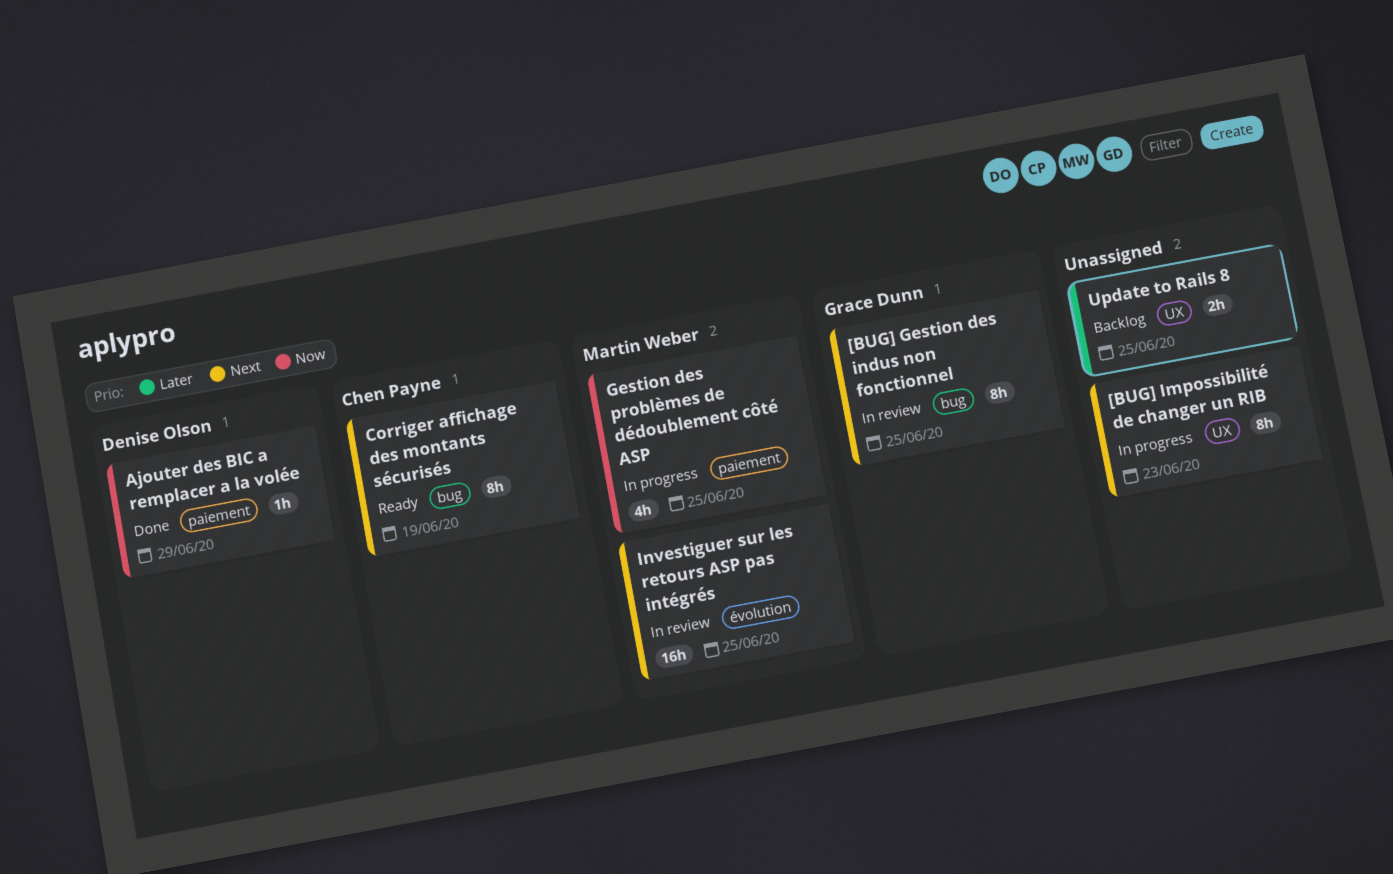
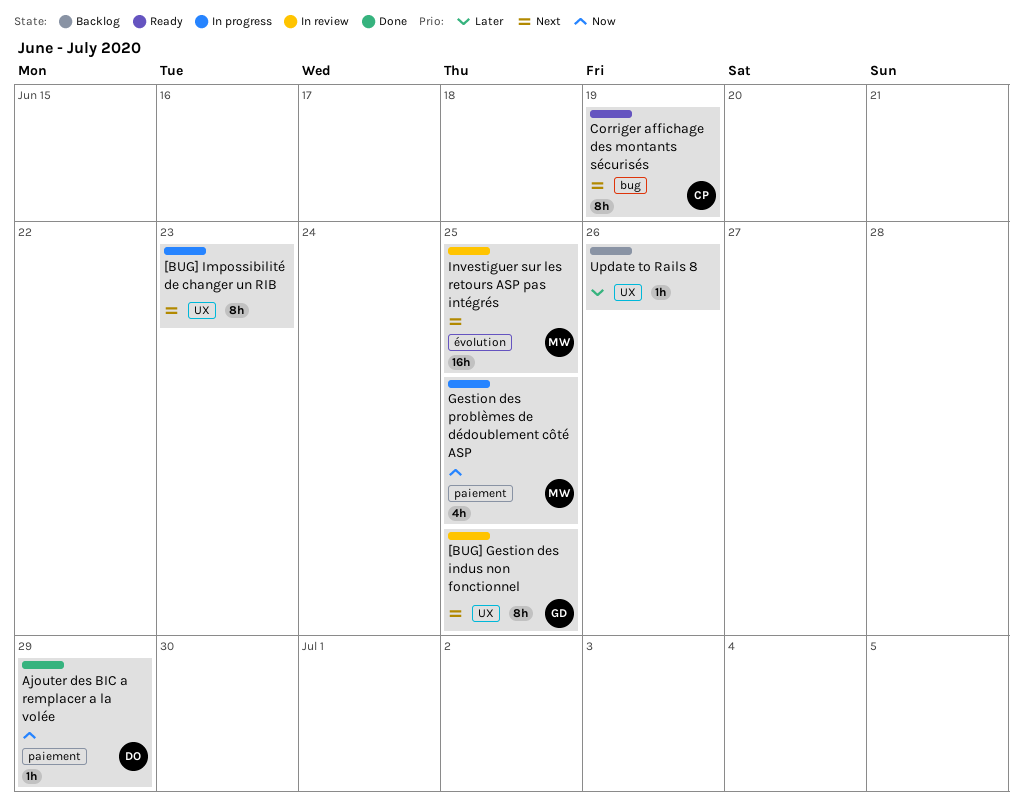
[BUG] Gestion des indus non fonctionnel, label: bug -> UX
Update to Rails 8, estimate: 2h -> 1h
Update to Rails 8, due: Jun 25 -> Jun 26

